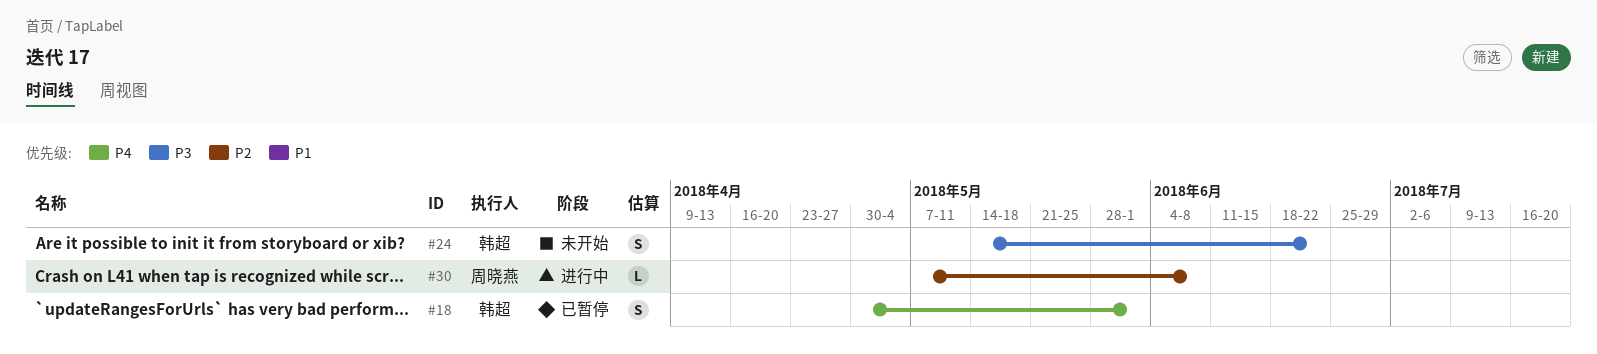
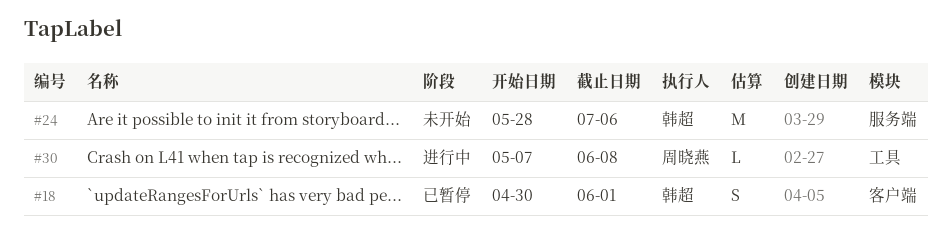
#24, estimate: S -> M
#24, start: May 14 -> May 28
#24, due: Jun 22 -> Jul 6

